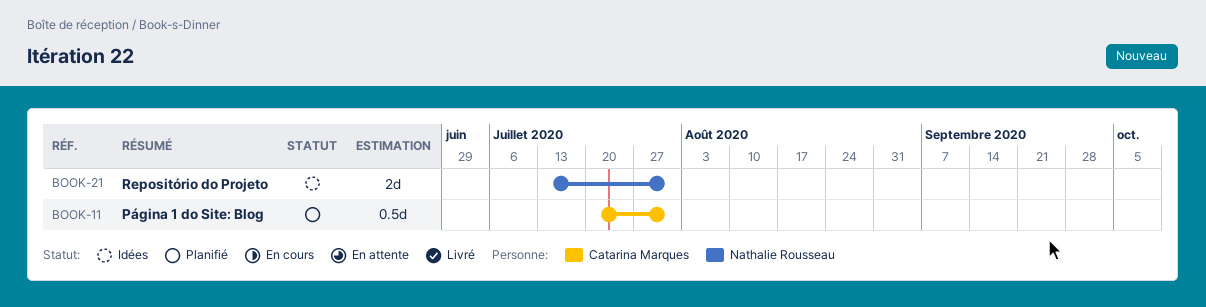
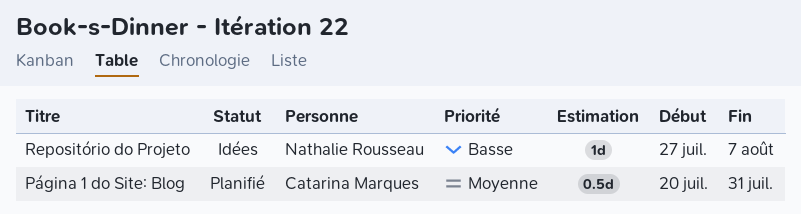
Repositório do Projeto, estimate: 2d -> 1d
Repositório do Projeto, start: Jul 13 -> Jul 27
Repositório do Projeto, due: Jul 31 -> Aug 7

